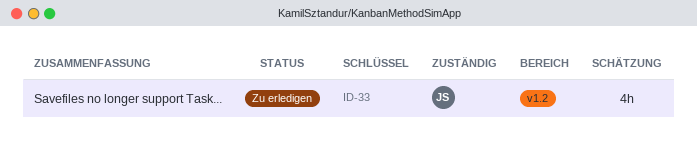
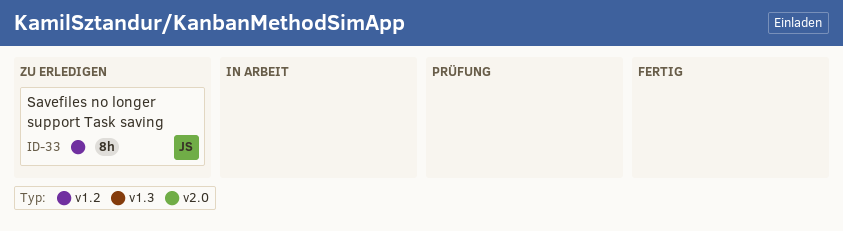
ID-33, estimate: 4h -> 8h

